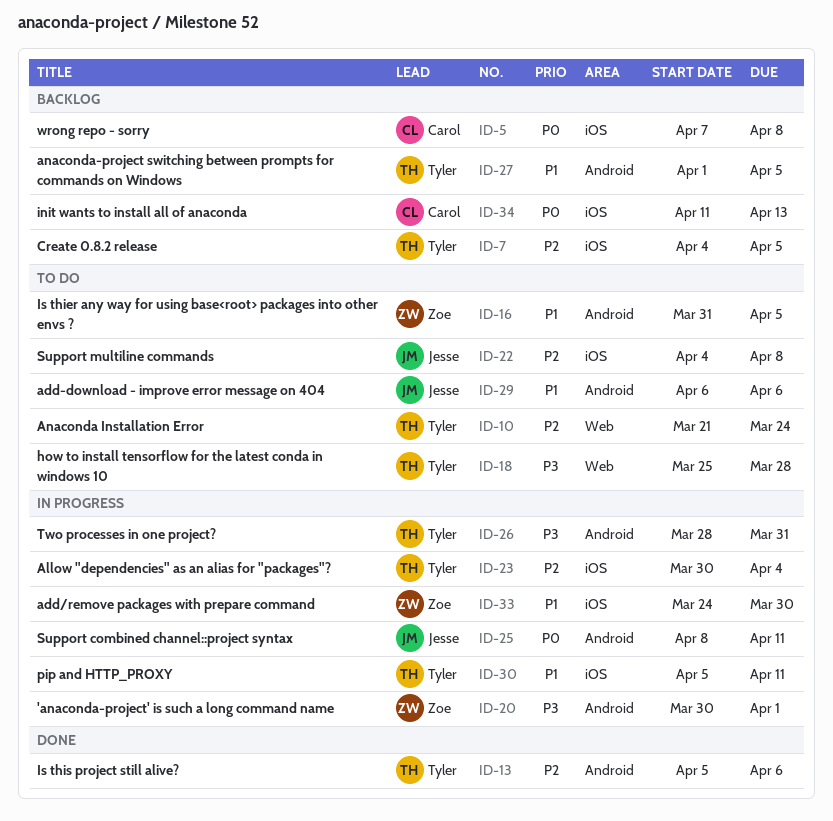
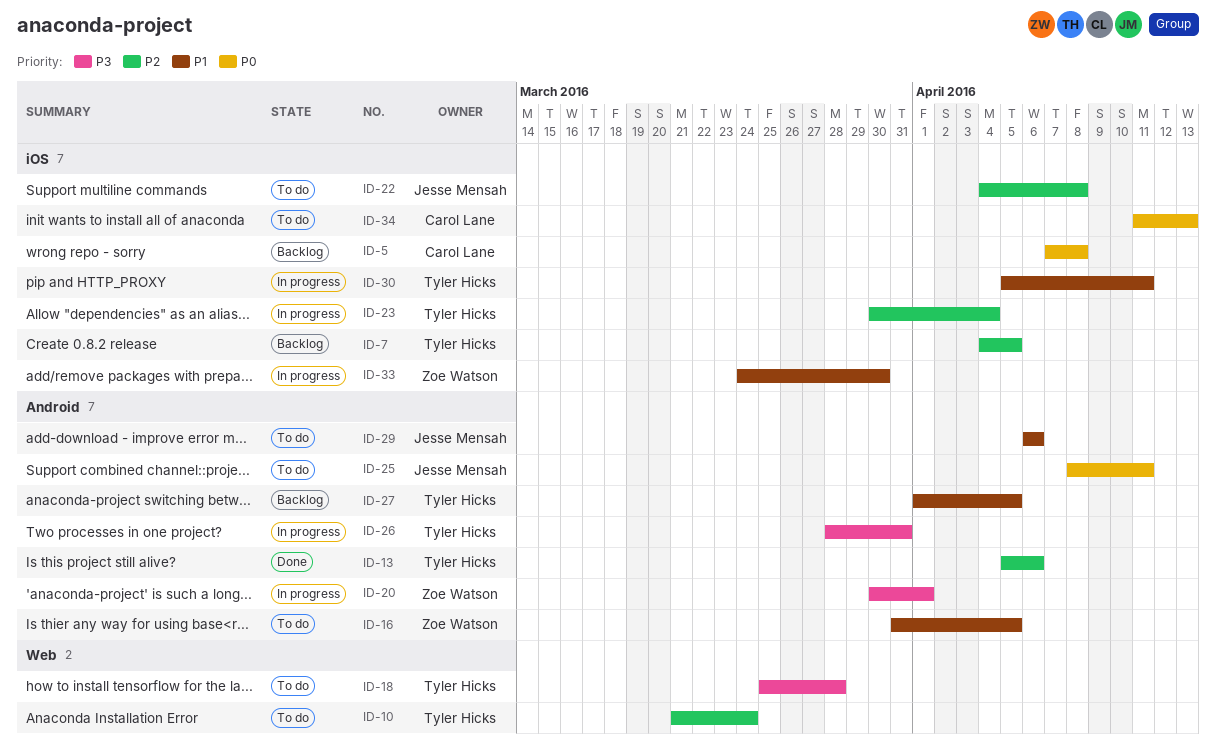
ID-25, status: In progress -> To do
ID-34, status: Backlog -> To do

